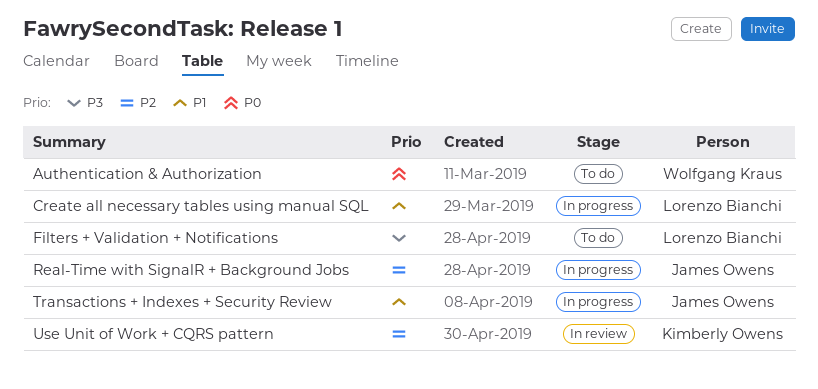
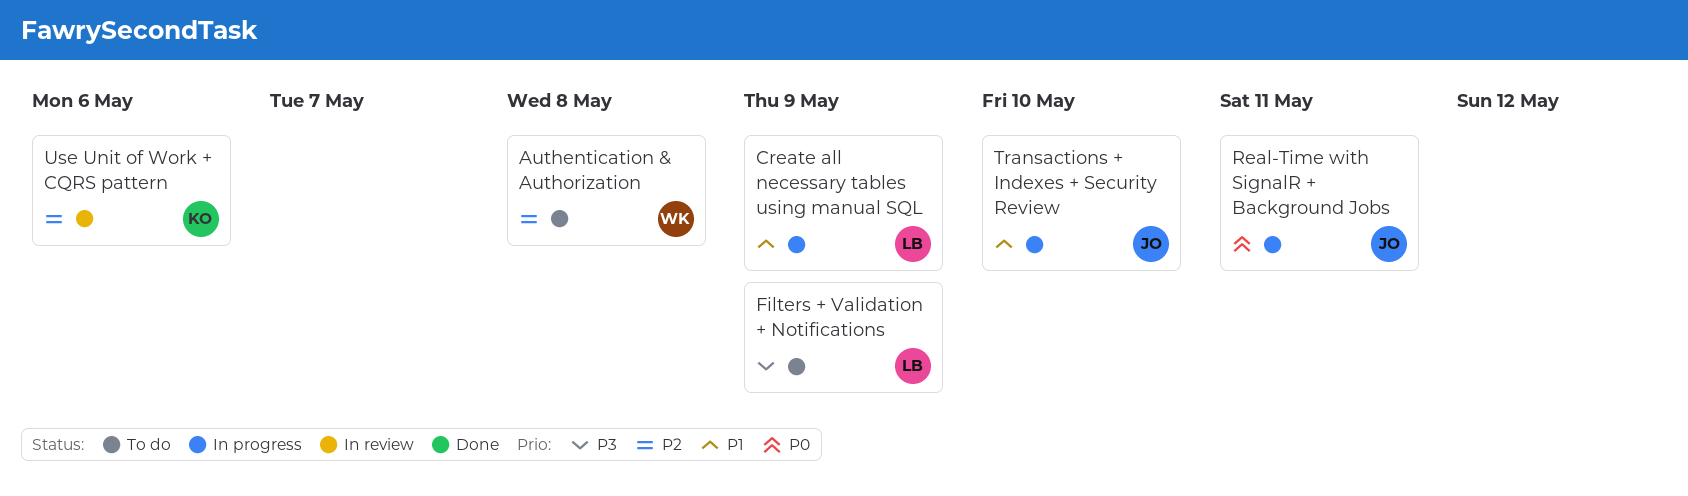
Authentication & Authorization, priority: P0 -> P2
Real-Time with SignalR + Background Jobs, priority: P2 -> P0

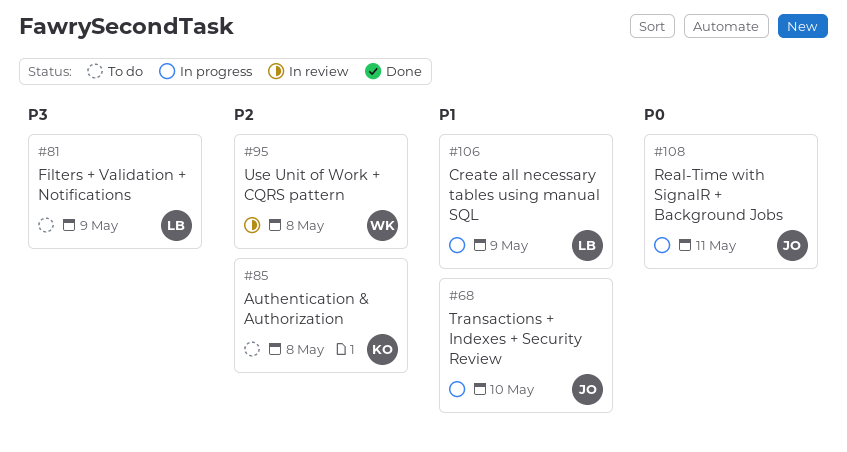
Authentication & Authorization, owner: WK -> KO
Use Unit of Work + CQRS pattern, owner: KO -> WK
Use Unit of Work + CQRS pattern, due: May 6 -> May 8

